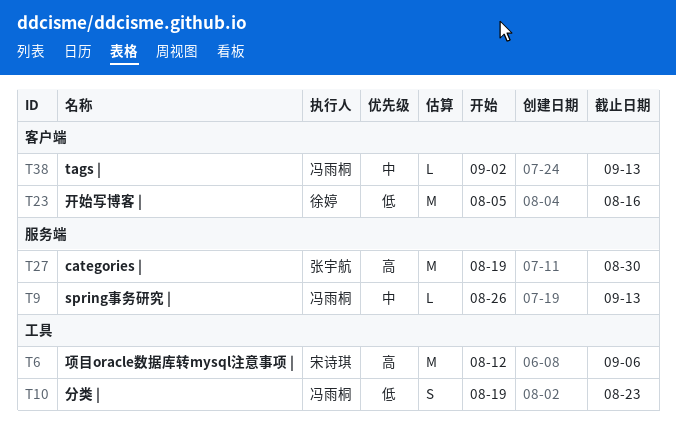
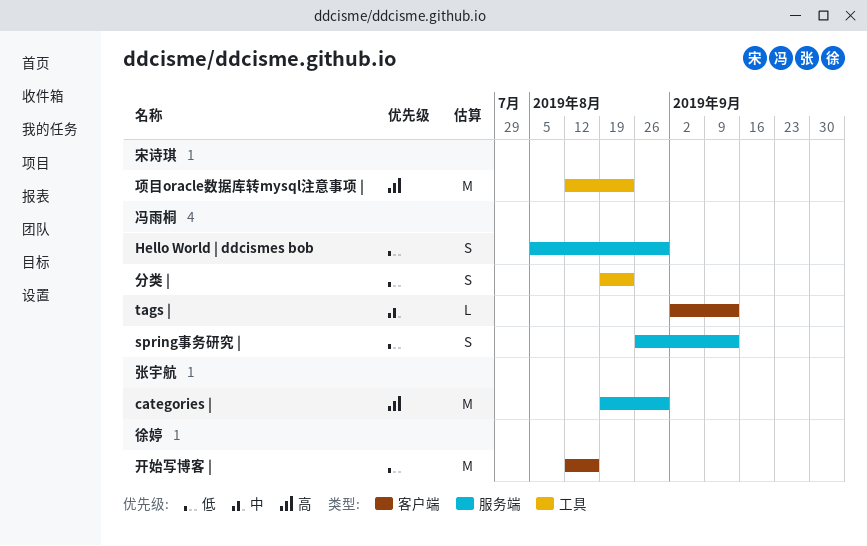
Hello World | ddcismes bob: none -> present
spring事务研究 |, priority: 中 -> 低
spring事务研究 |, estimate: L -> S
开始写博客 |, start: Aug 5 -> Aug 12
项目oracle数据库转mysql注意事项 |, due: Sep 6 -> Aug 23

